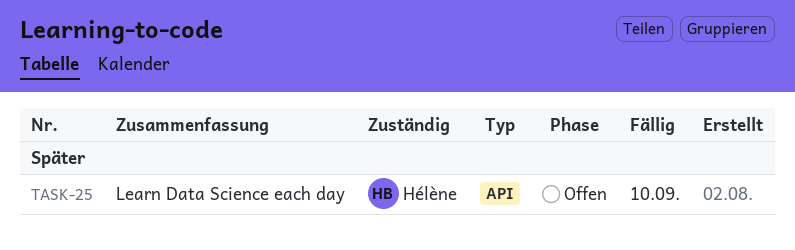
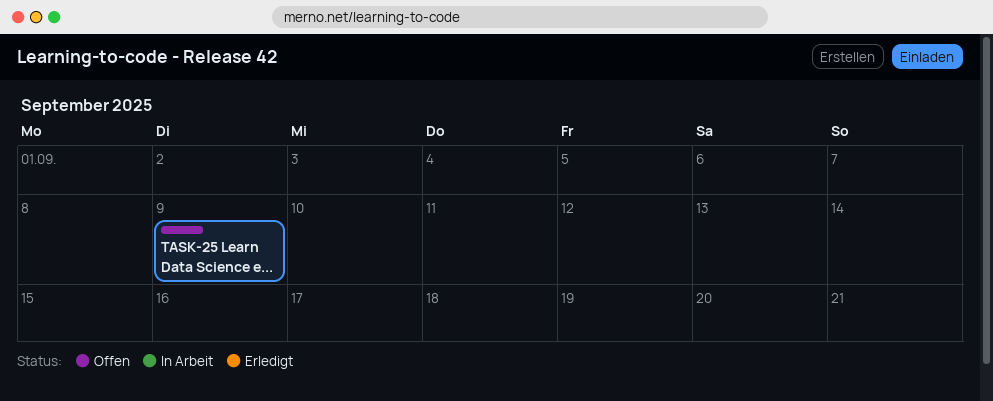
TASK-25, due: Sep 10 -> Sep 9

